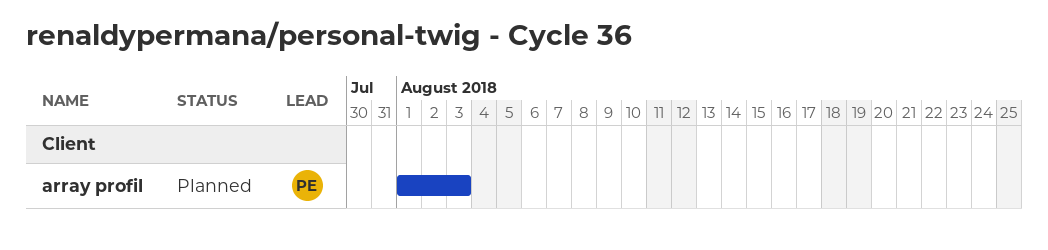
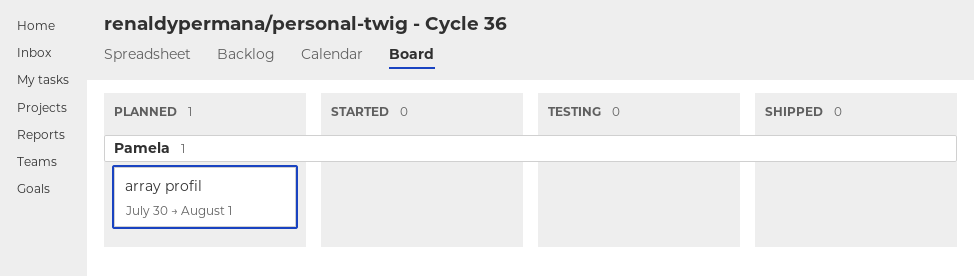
array profil, start: Aug 1 -> Jul 30
array profil, due: Aug 3 -> Aug 1

